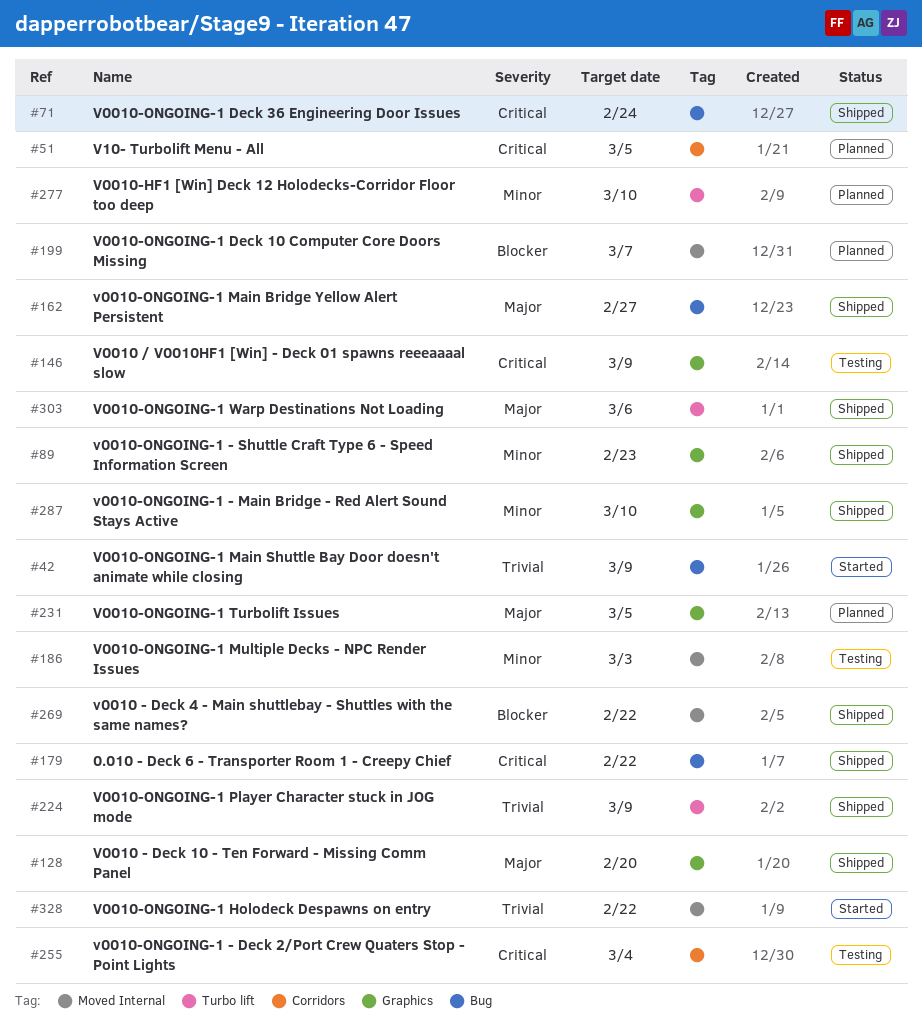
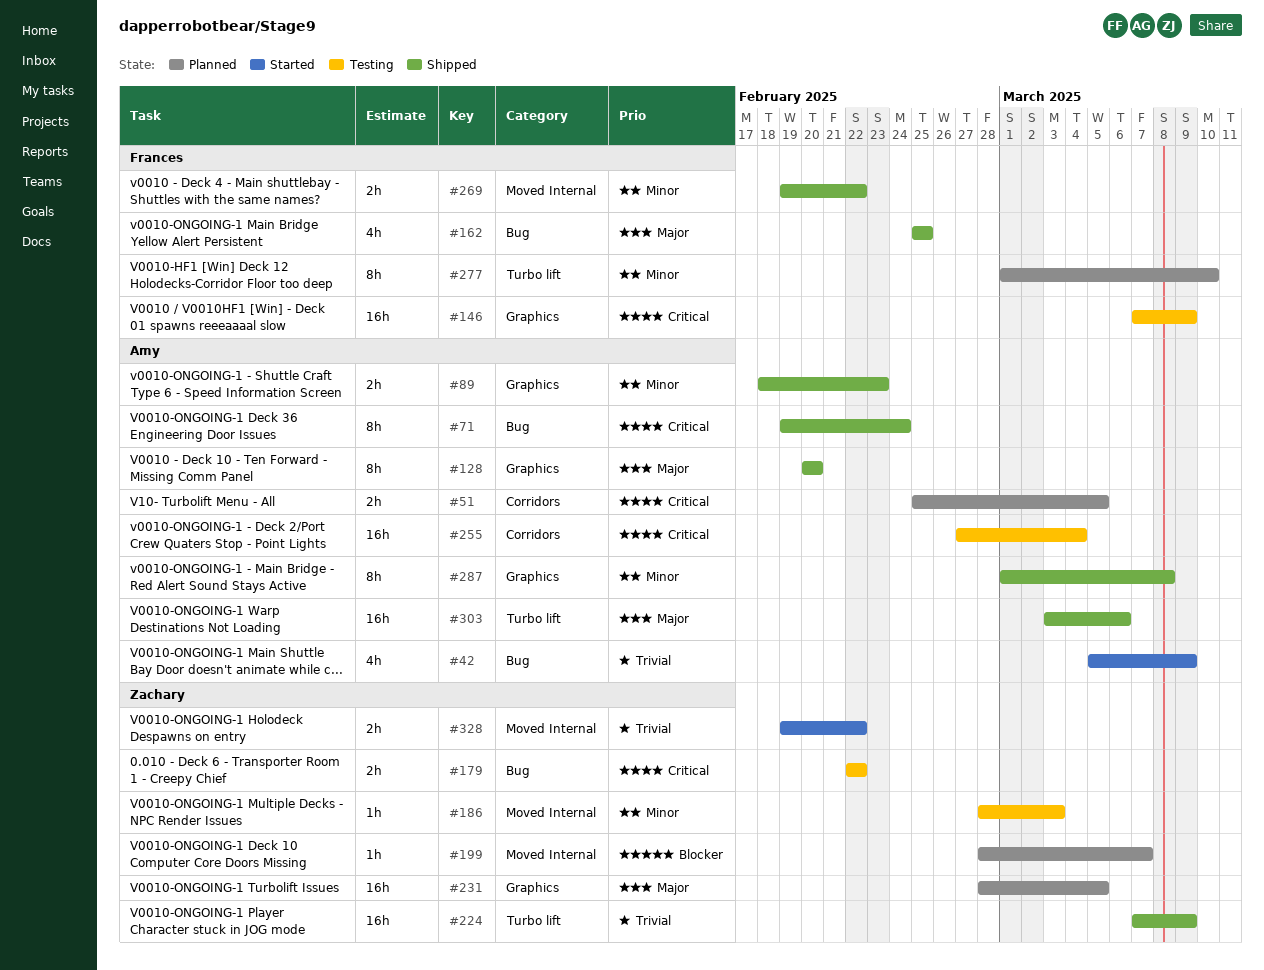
#162, due: Feb 27 -> Feb 25
#179, status: Shipped -> Testing
#269, priority: Blocker -> Minor
#287, due: Mar 10 -> Mar 8

